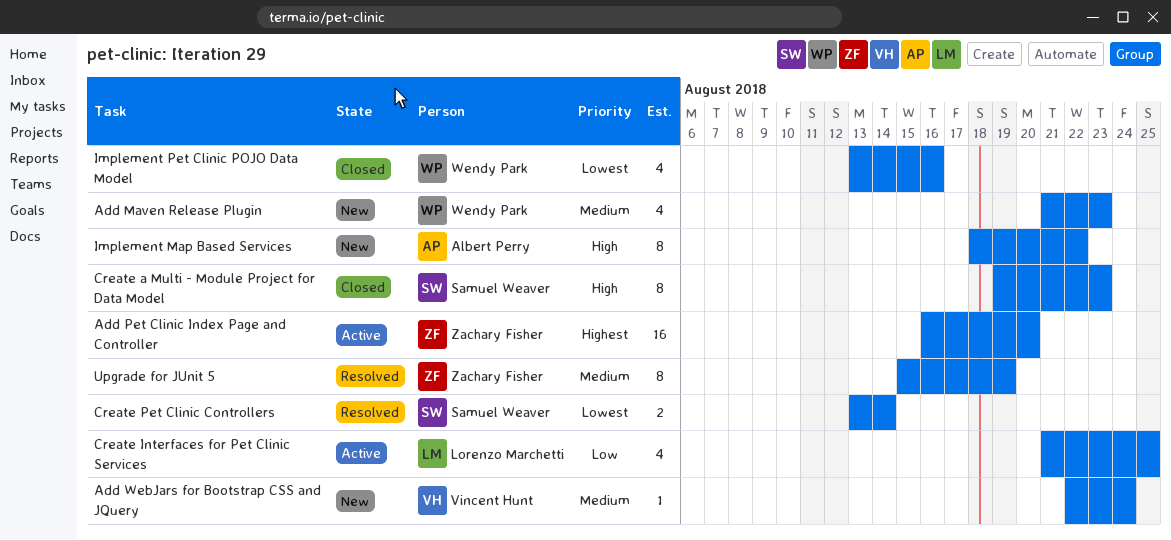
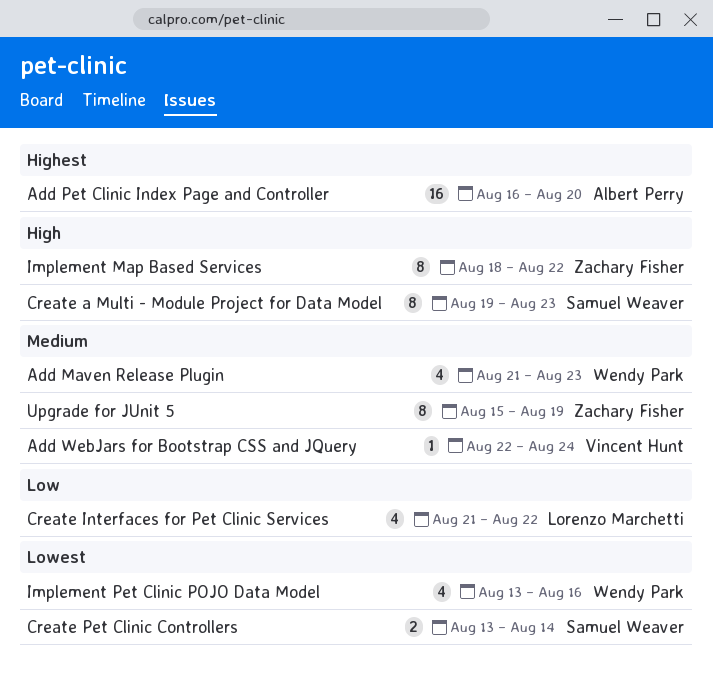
Add Pet Clinic Index Page and Controller, owner: Zachary Fisher -> Albert Perry
Create Interfaces for Pet Clinic Services, due: Aug 25 -> Aug 22
Implement Map Based Services, owner: Albert Perry -> Zachary Fisher

